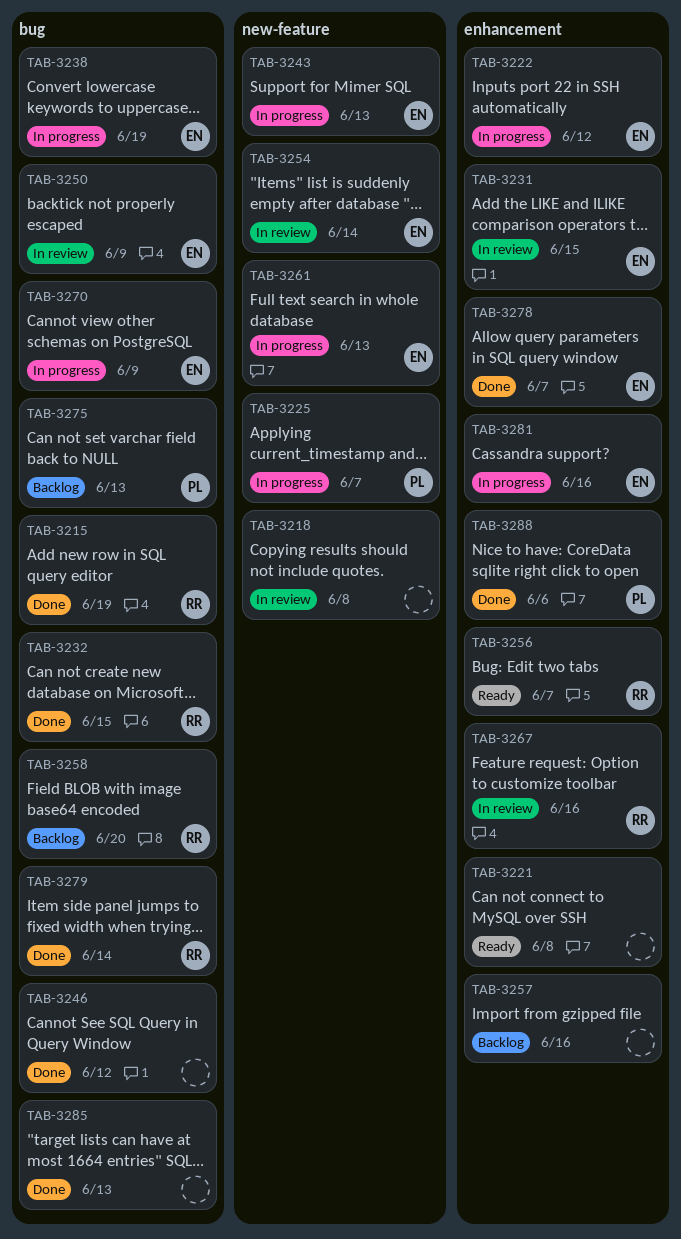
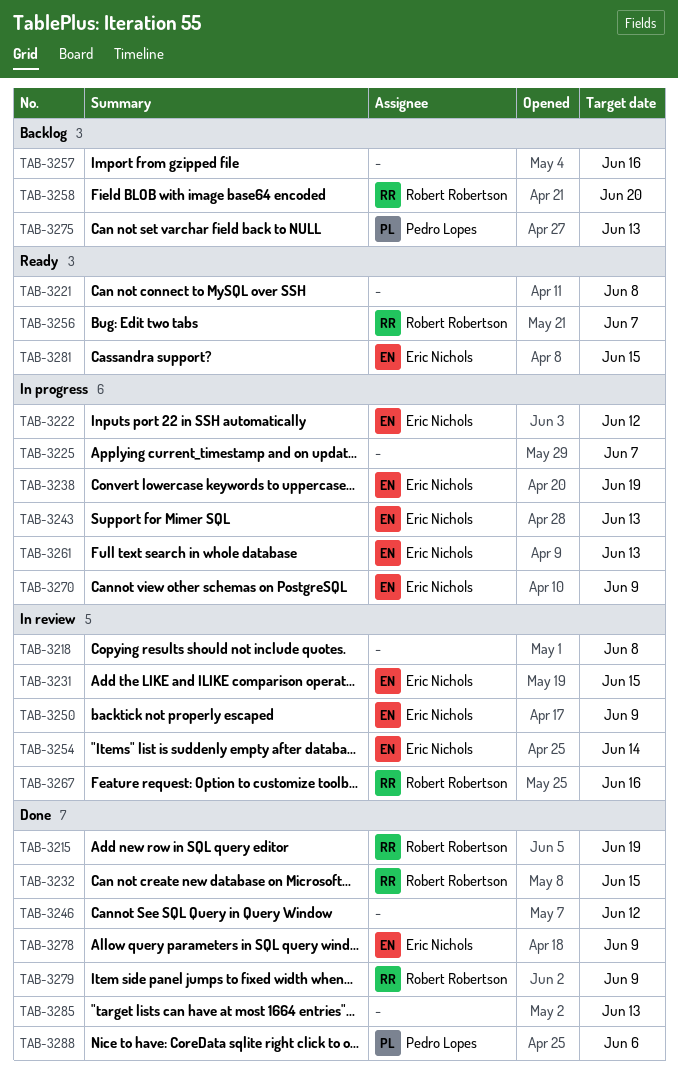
TAB-3225, owner: Pedro Lopes -> none
TAB-3278, due: Jun 7 -> Jun 9
TAB-3279, due: Jun 14 -> Jun 9
TAB-3281, status: In progress -> Ready
TAB-3281, due: Jun 16 -> Jun 15

